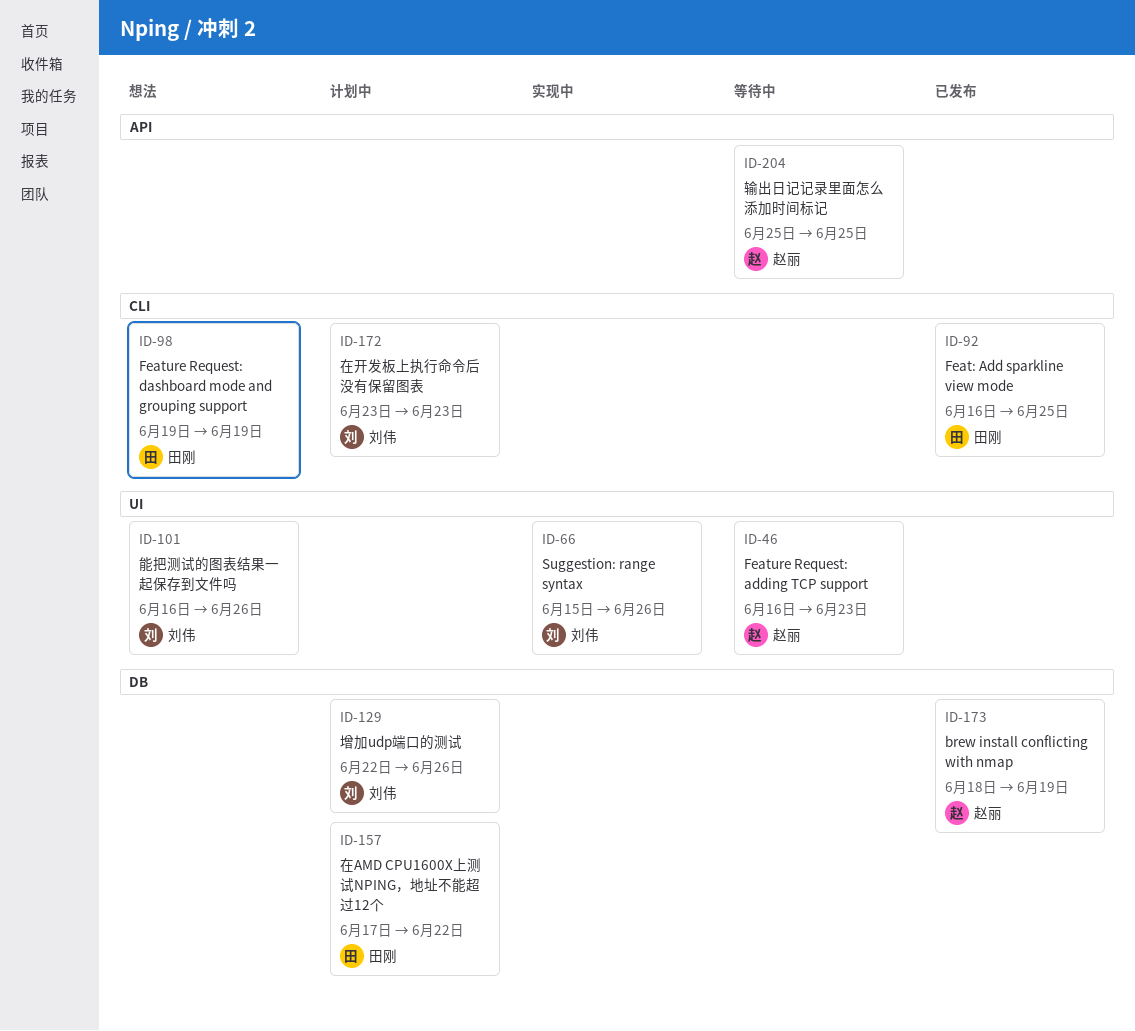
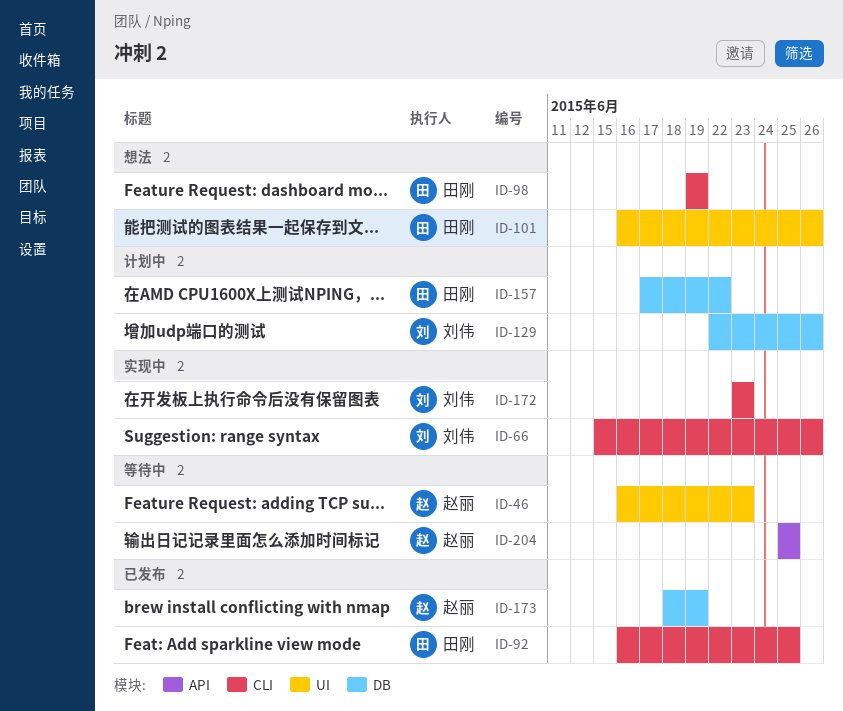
ID-66, label: UI -> CLI
ID-101, owner: 刘伟 -> 田刚
ID-172, status: 计划中 -> 实现中

